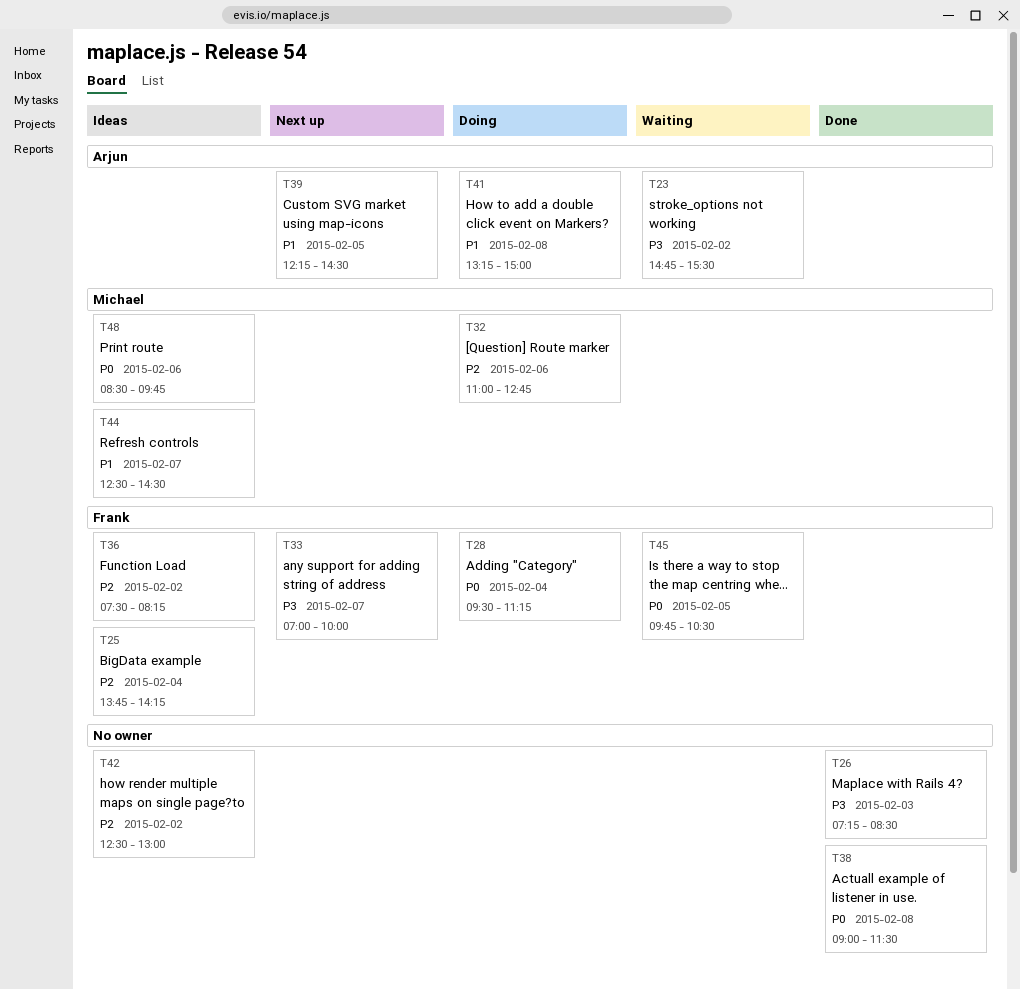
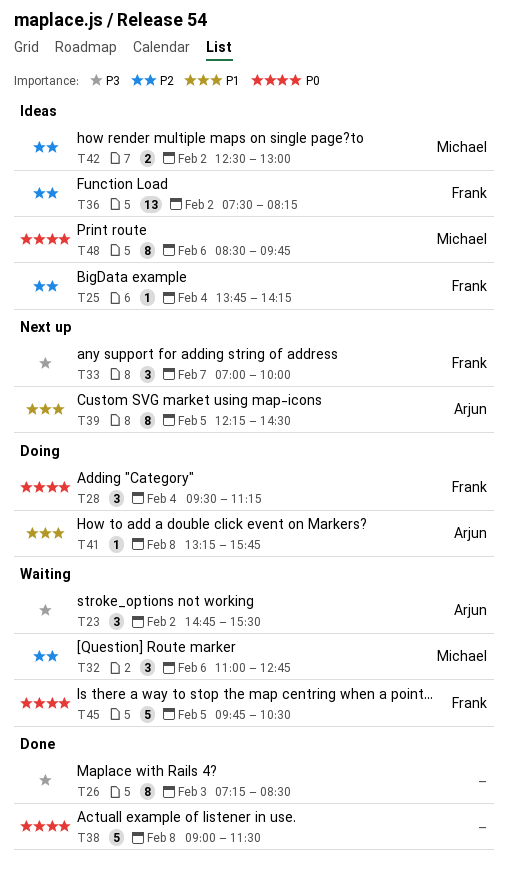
T32, status: Doing -> Waiting
T41, ends: 15:00 -> 15:45
T42, owner: none -> Michael
T44: present -> none

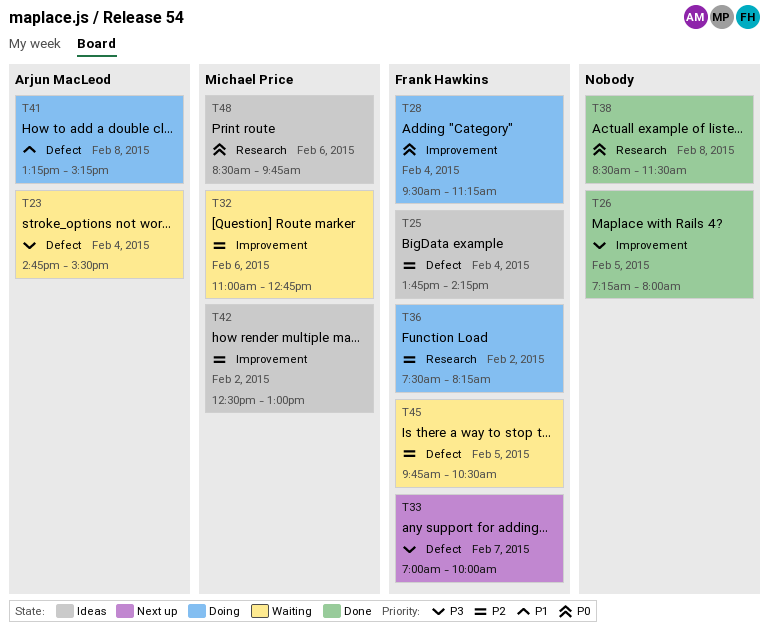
T23, day: Feb 2 -> Feb 4
T26, day: Feb 3 -> Feb 5
T26, ends: 08:30 -> 08:00
T36, status: Ideas -> Doing
T38, begins: 09:00 -> 08:30
T39: present -> none
T41, ends: 15:45 -> 15:15
T45, priority: P0 -> P2

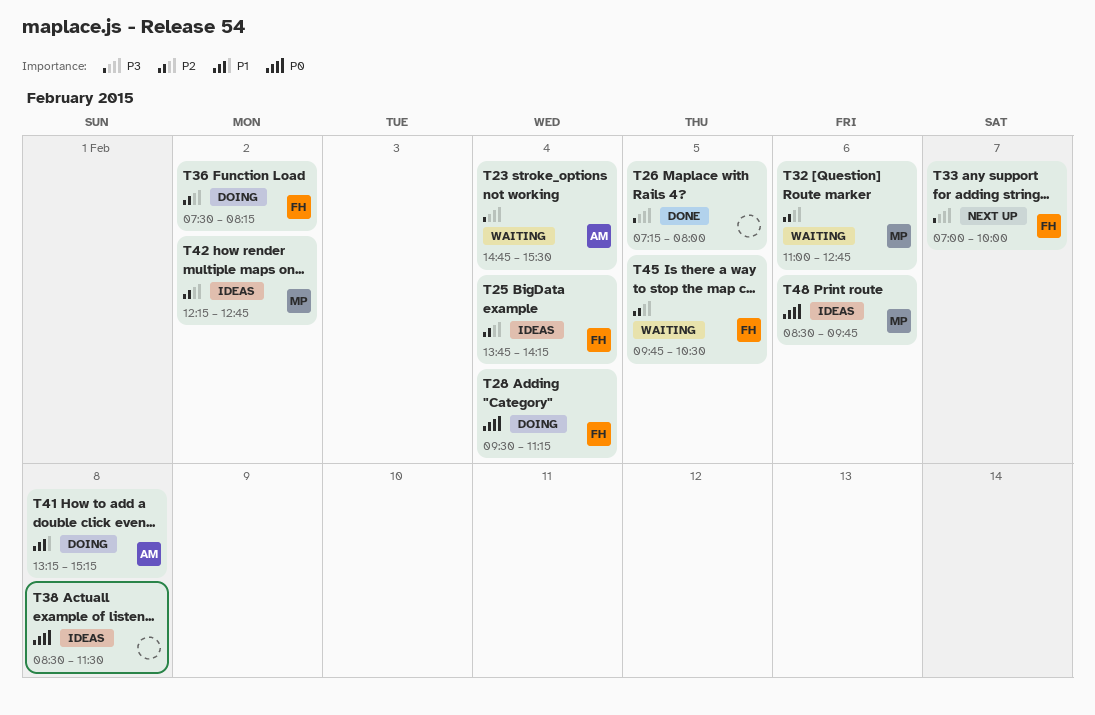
T38, status: Done -> Ideas
T42, begins: 12:30 -> 12:15
T42, ends: 13:00 -> 12:45

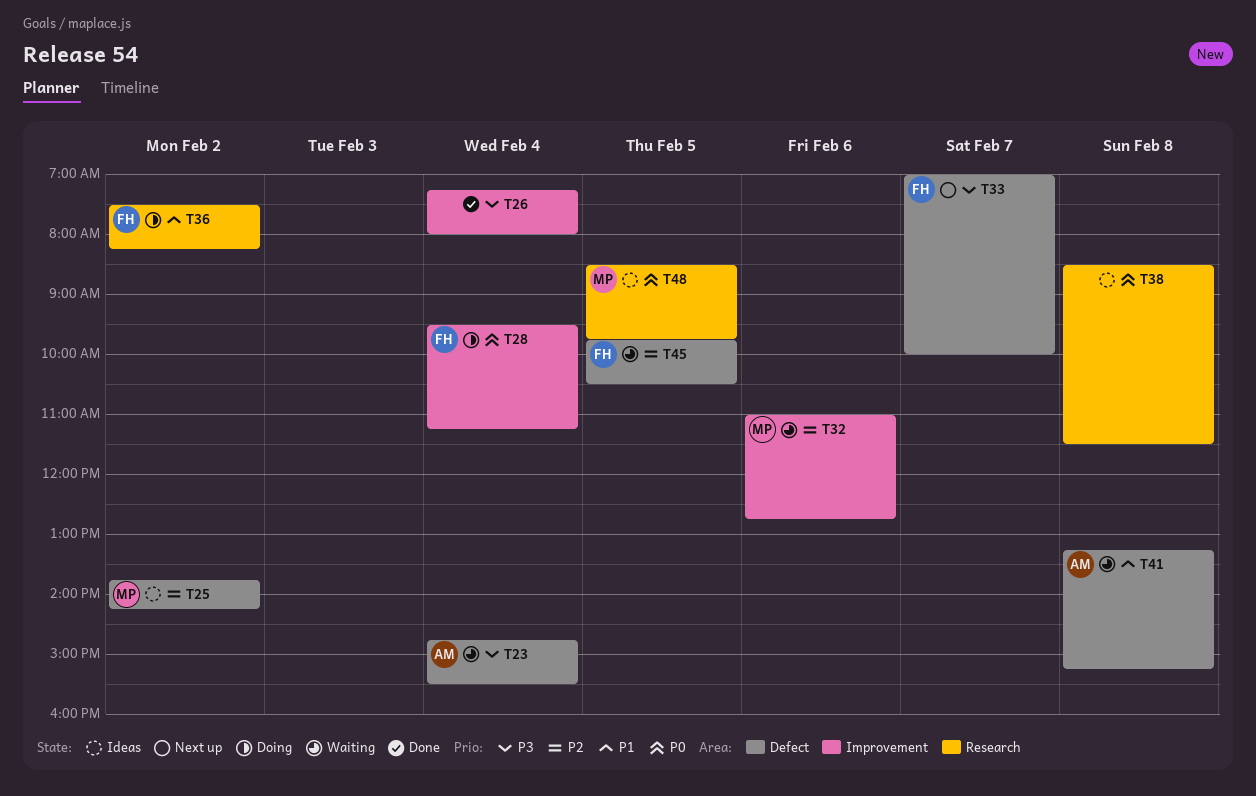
T25, owner: FH -> MP
T25, day: Feb 4 -> Feb 2
T26, day: Feb 5 -> Feb 4
T36, priority: P2 -> P1
T41, status: Doing -> Waiting
T42: present -> none
T48, day: Feb 6 -> Feb 5

